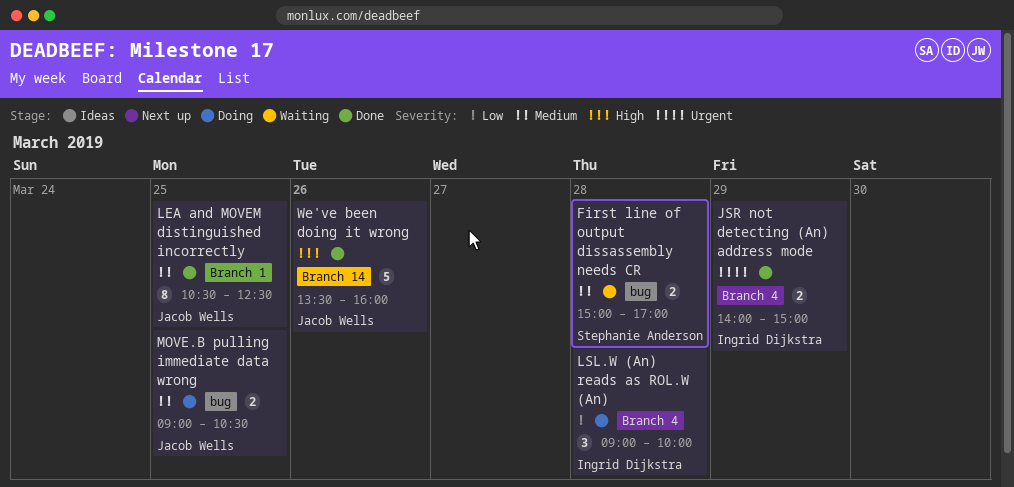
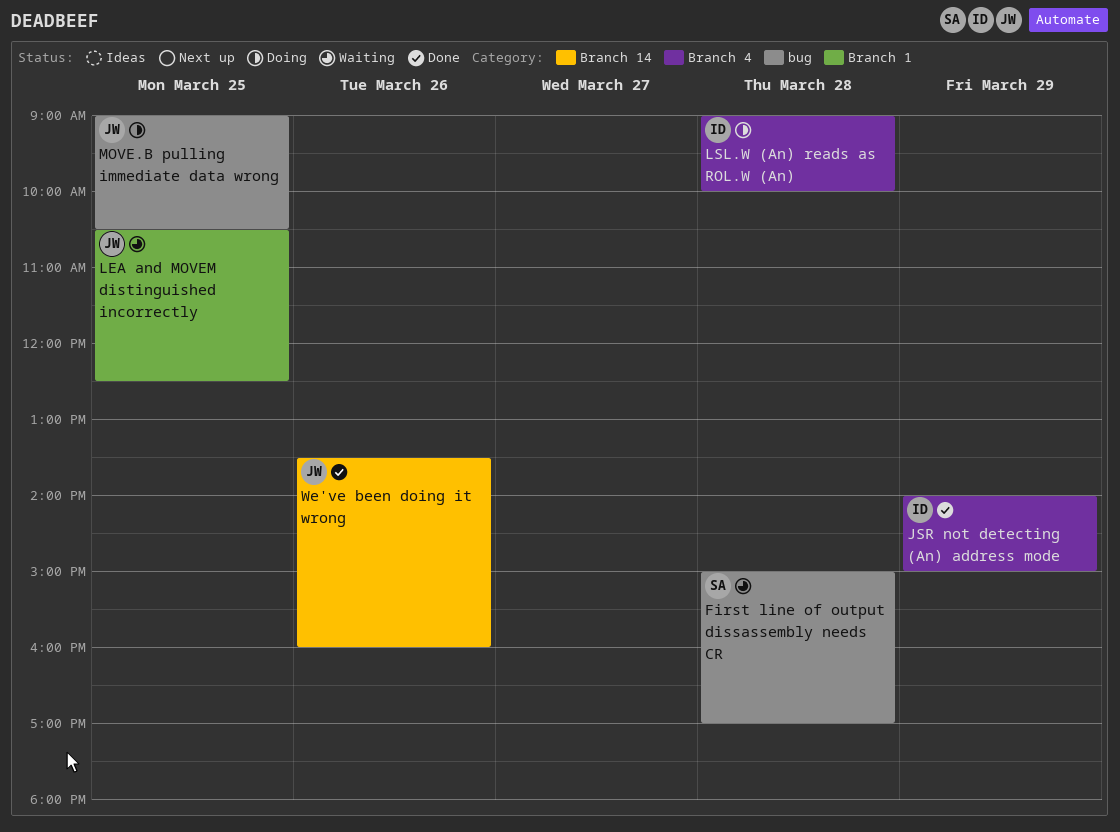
LEA and MOVEM distinguished incorrectly, status: Done -> Waiting

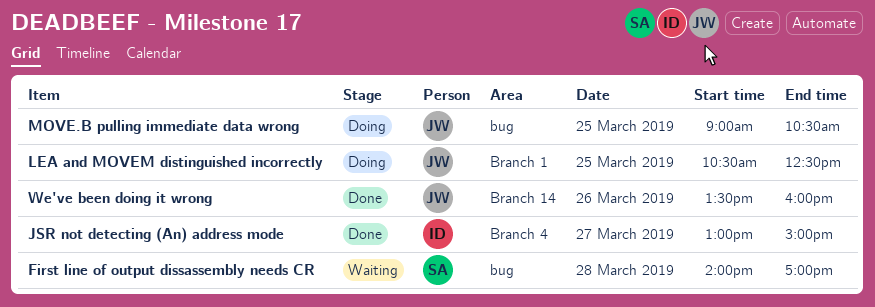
First line of output dissassembly needs CR, begins: 15:00 -> 14:00
JSR not detecting (An) address mode, day: Mar 29 -> Mar 27
JSR not detecting (An) address mode, begins: 14:00 -> 13:00
LEA and MOVEM distinguished incorrectly, status: Waiting -> Doing
LSL.W (An) reads as ROL.W (An): present -> none

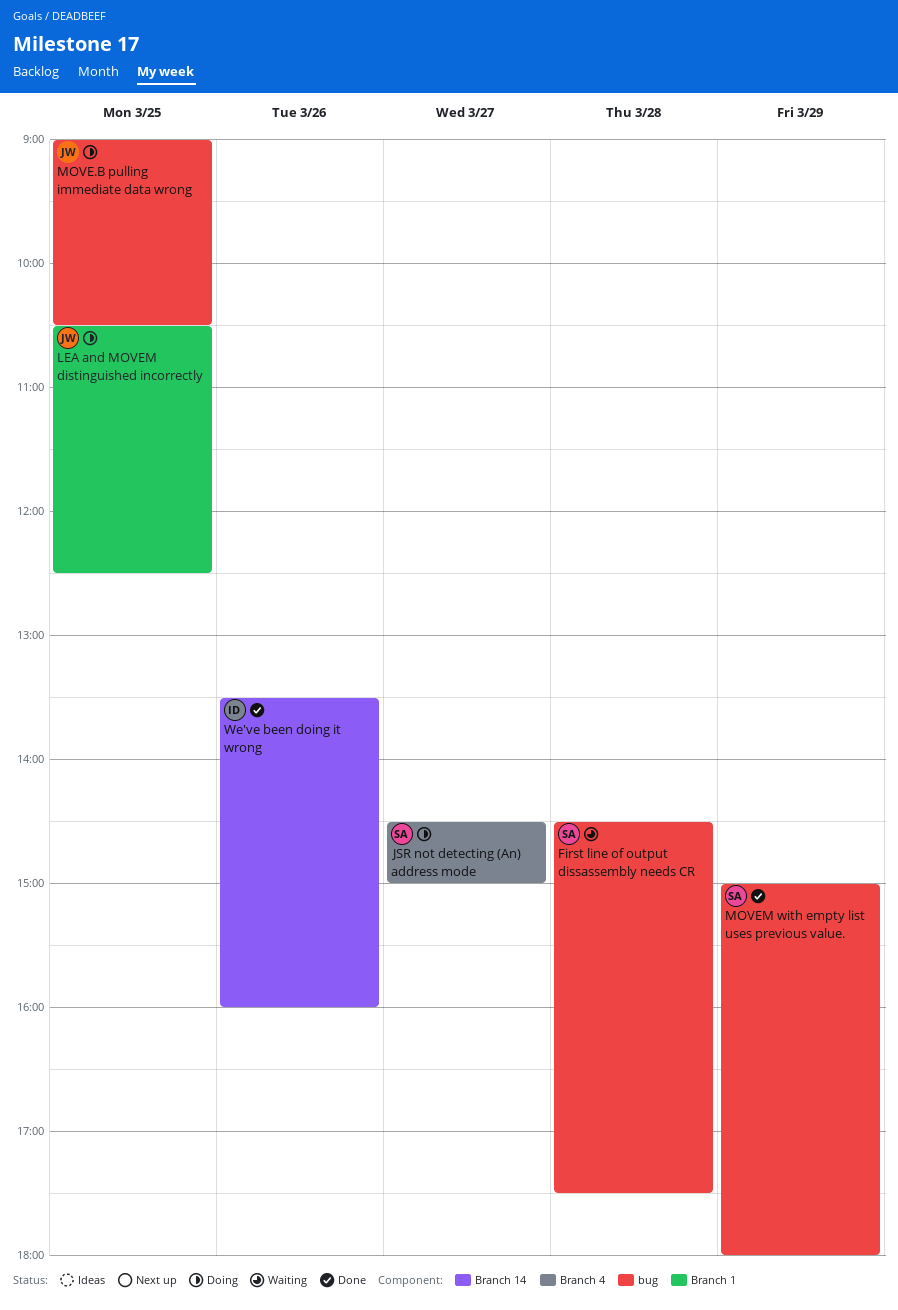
First line of output dissassembly needs CR, begins: 14:00 -> 14:30
First line of output dissassembly needs CR, ends: 17:00 -> 17:30
JSR not detecting (An) address mode, status: Done -> Doing
JSR not detecting (An) address mode, owner: ID -> SA
JSR not detecting (An) address mode, begins: 13:00 -> 14:30
MOVEM with empty list uses previous value.: none -> present
We've been doing it wrong, owner: JW -> ID

